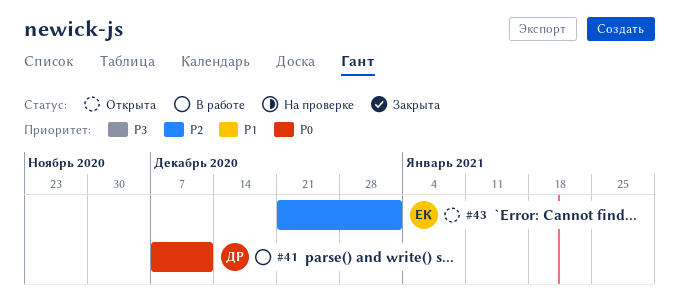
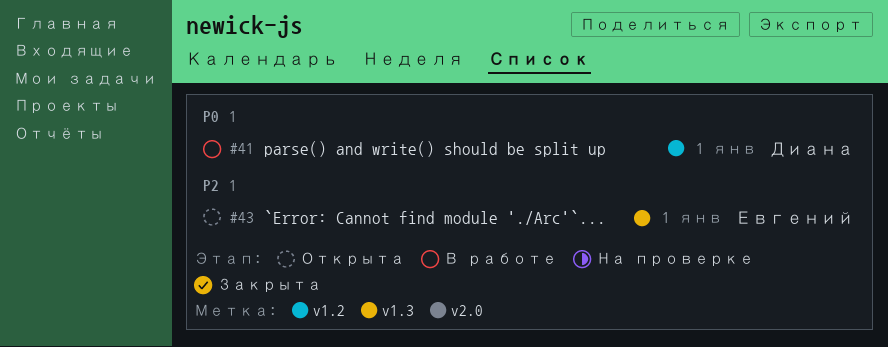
#41, due: Dec 11 -> Jan 1

